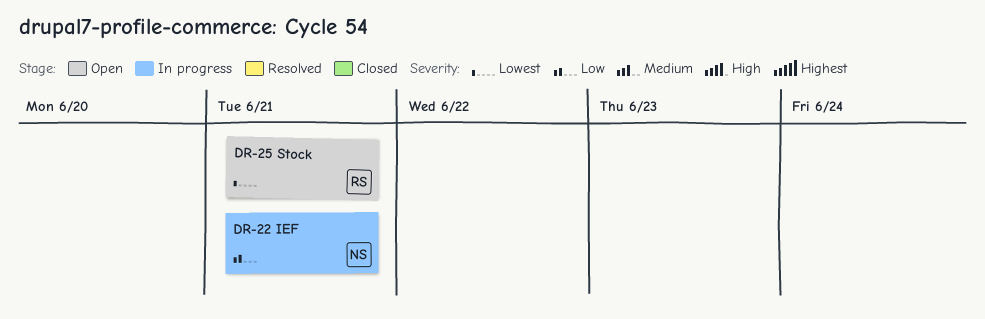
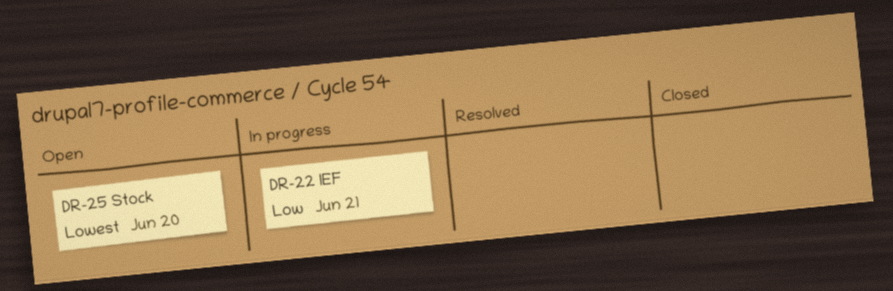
DR-25, due: Jun 21 -> Jun 20

